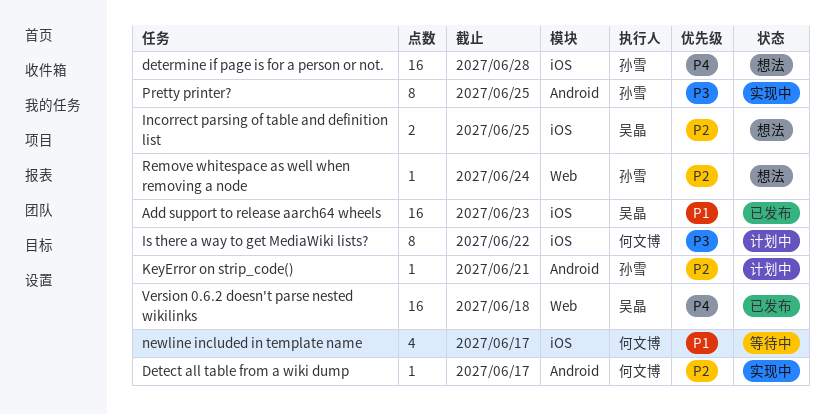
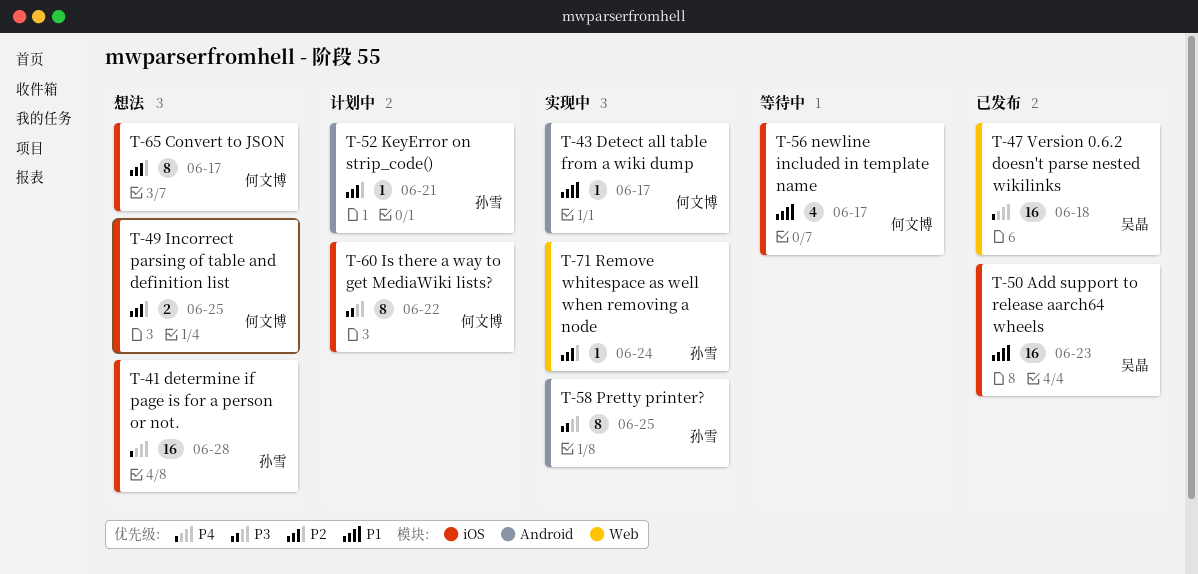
Convert to JSON: none -> present
Detect all table from a wiki dump, priority: P2 -> P1
Incorrect parsing of table and definition list, owner: 吴晶 -> 何文博
Remove whitespace as well when removing a node, status: 想法 -> 实现中

